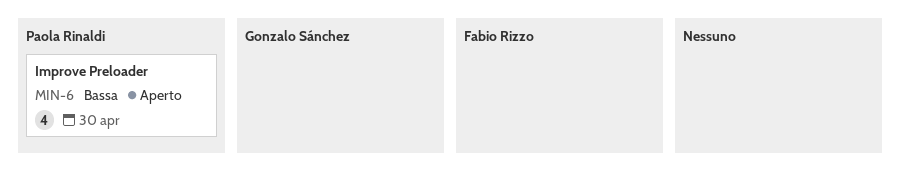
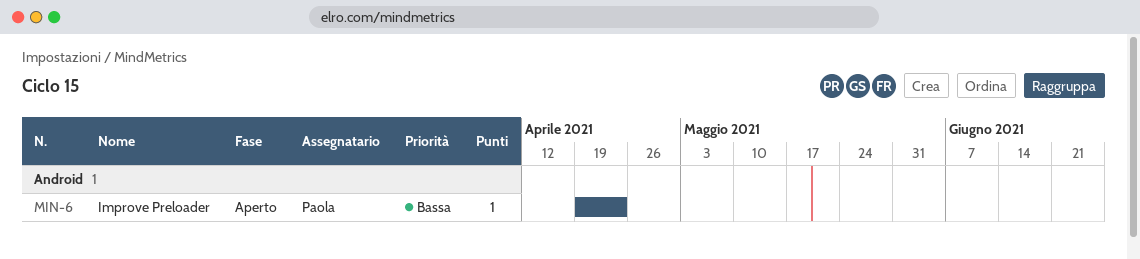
MIN-6, estimate: 4 -> 1
MIN-6, due: Apr 30 -> Apr 23

